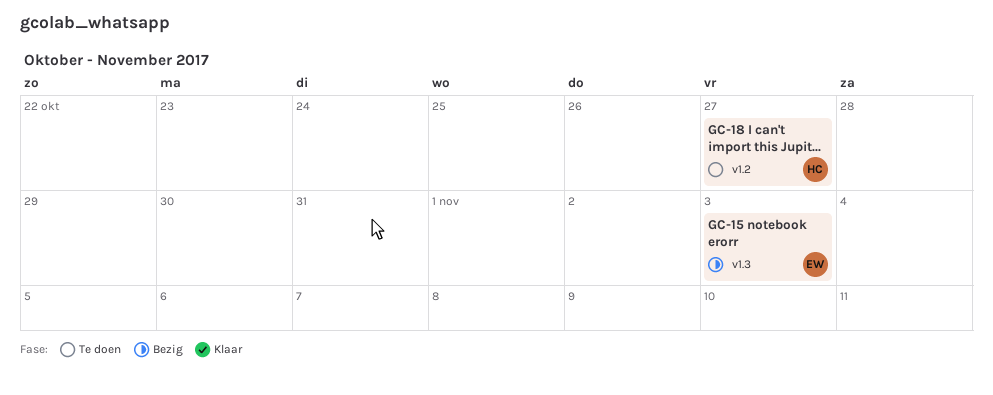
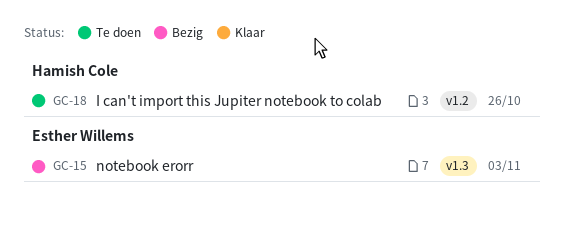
GC-18, due: Oct 27 -> Oct 26

